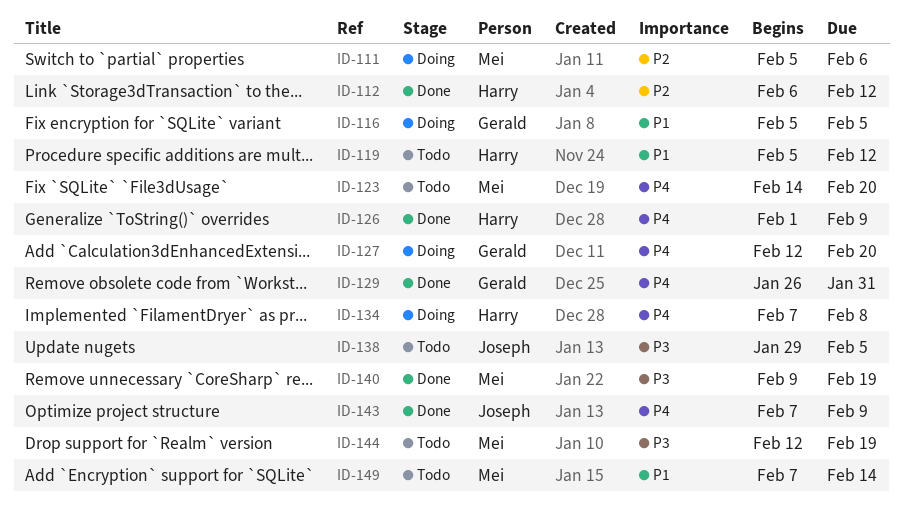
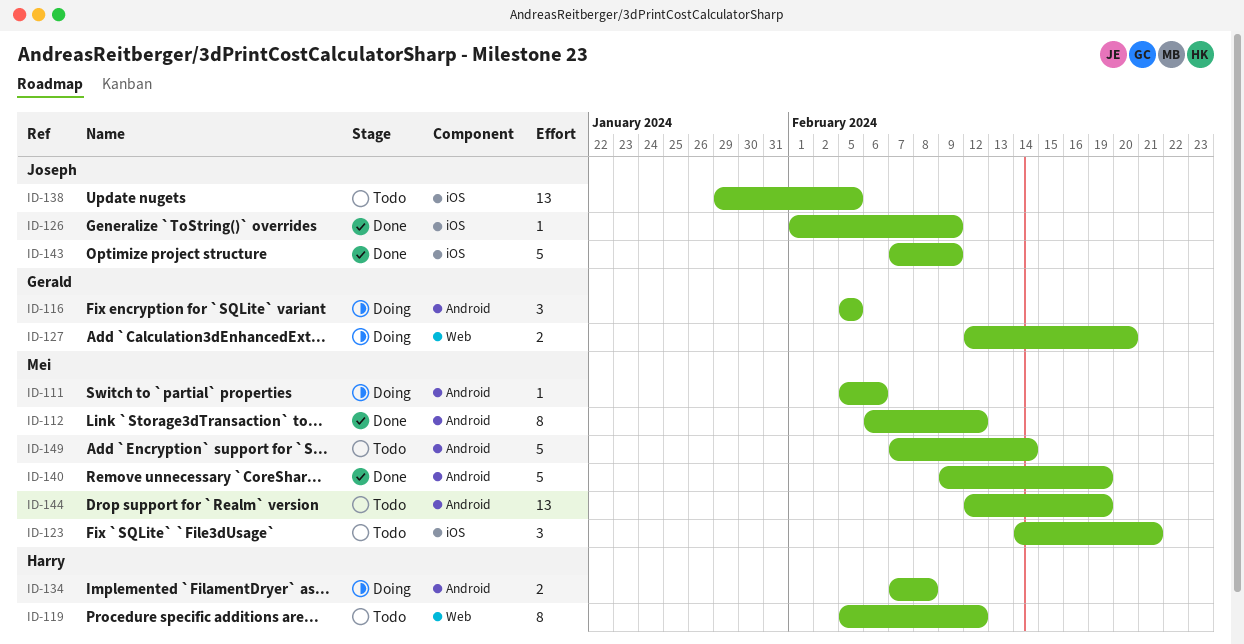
ID-112, owner: Harry -> Mei
ID-123, due: Feb 20 -> Feb 21
ID-126, owner: Harry -> Joseph
ID-129: present -> none

